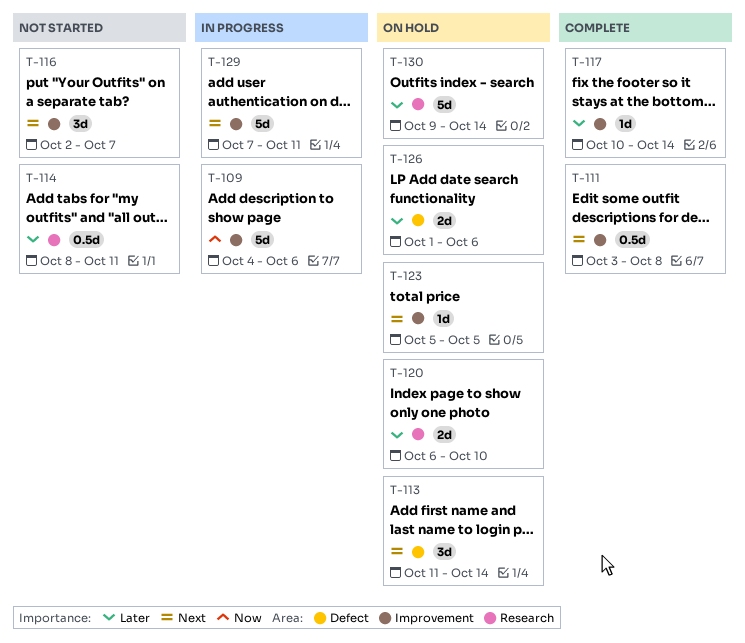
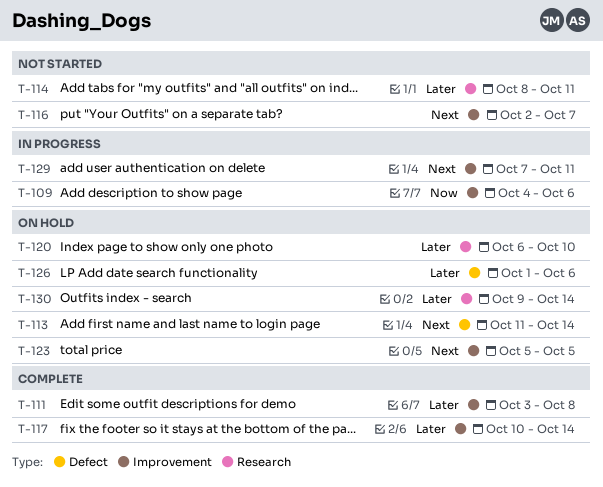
T-111, priority: Next -> Later

